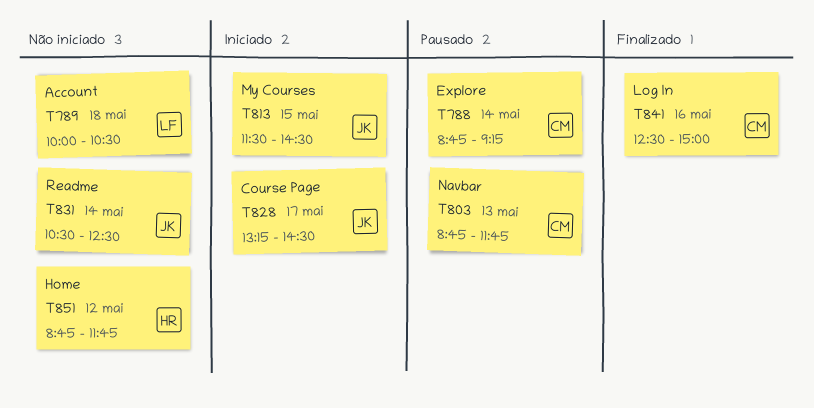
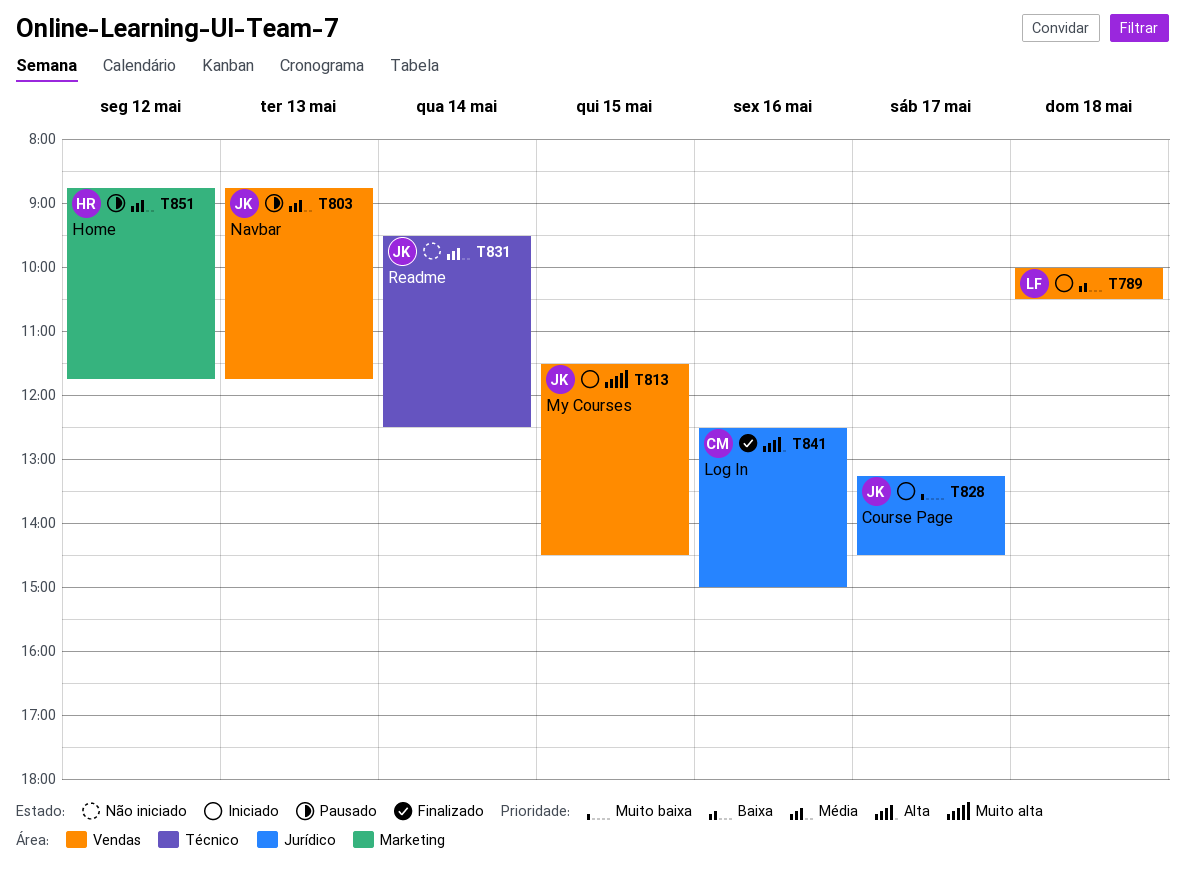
T788: present -> none
T789, status: Não iniciado -> Iniciado
T803, owner: CM -> JK
T831, begins: 10:30 -> 09:30
T851, status: Não iniciado -> Pausado

